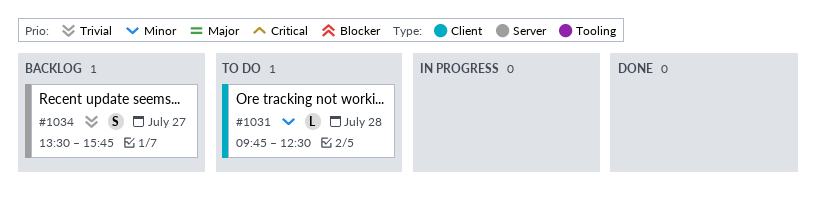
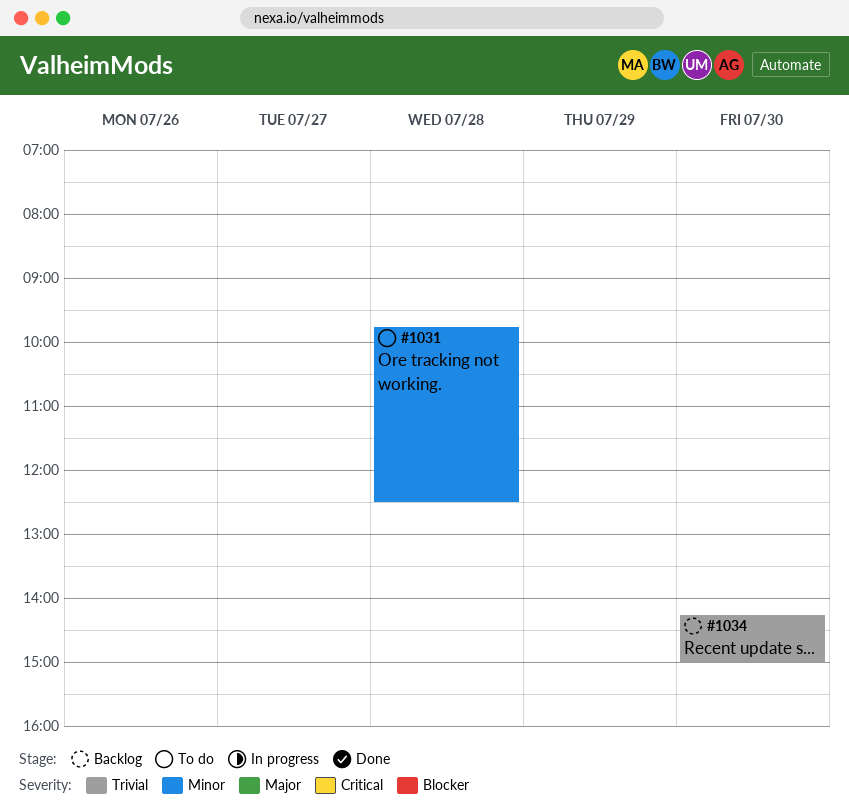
#1034, day: Jul 27 -> Jul 30
#1034, begins: 13:30 -> 14:15
#1034, ends: 15:45 -> 15:00

